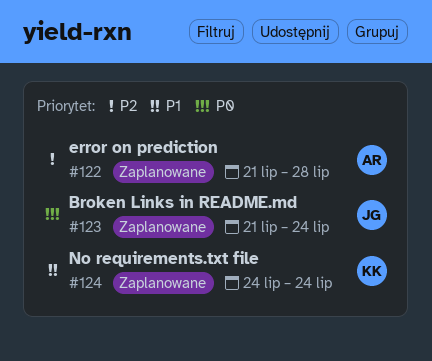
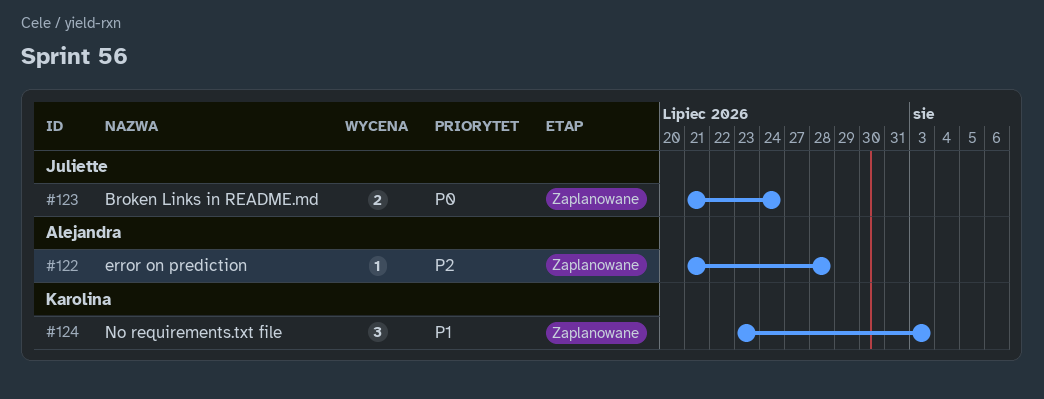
#124, start: Jul 24 -> Jul 23
#124, due: Jul 24 -> Aug 3

